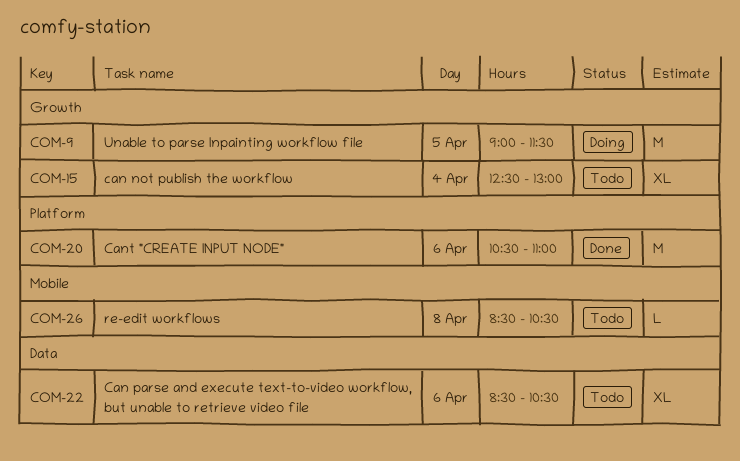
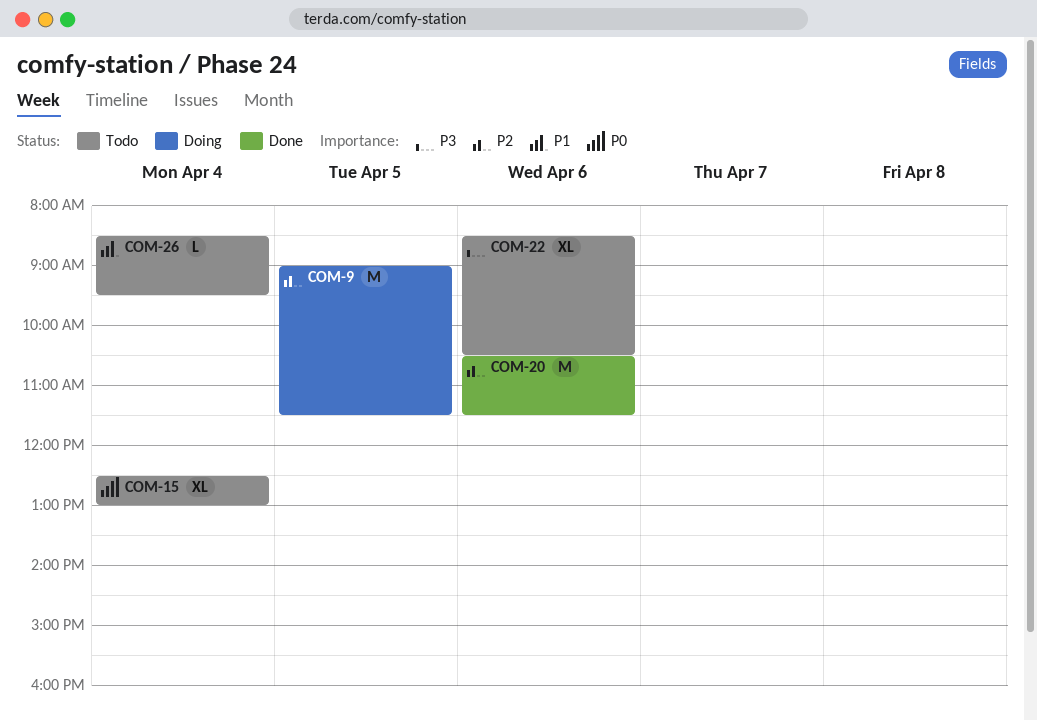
COM-20, ends: 11:00 -> 11:30
COM-26, day: Apr 8 -> Apr 4
COM-26, ends: 10:30 -> 09:30

